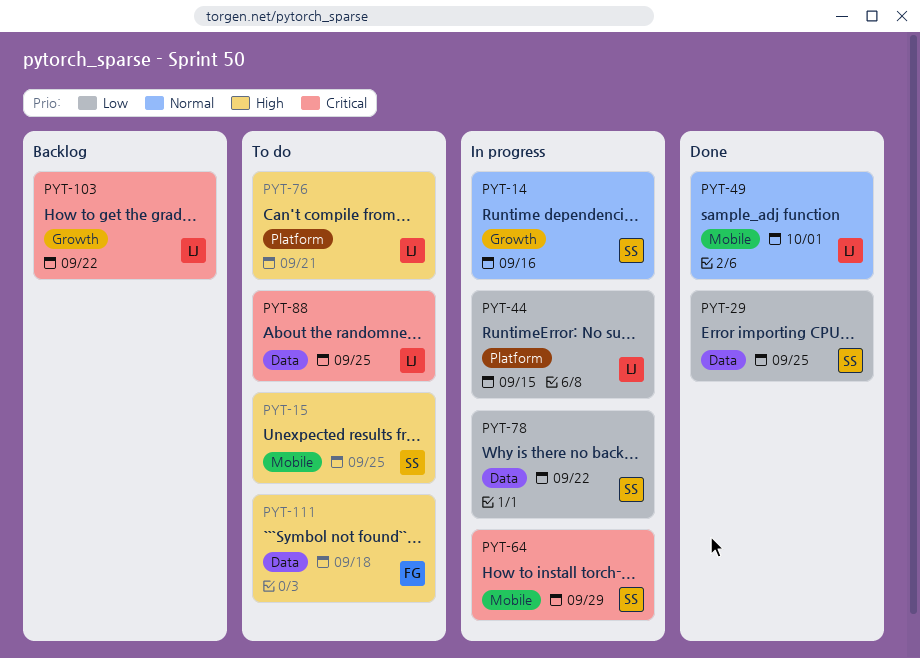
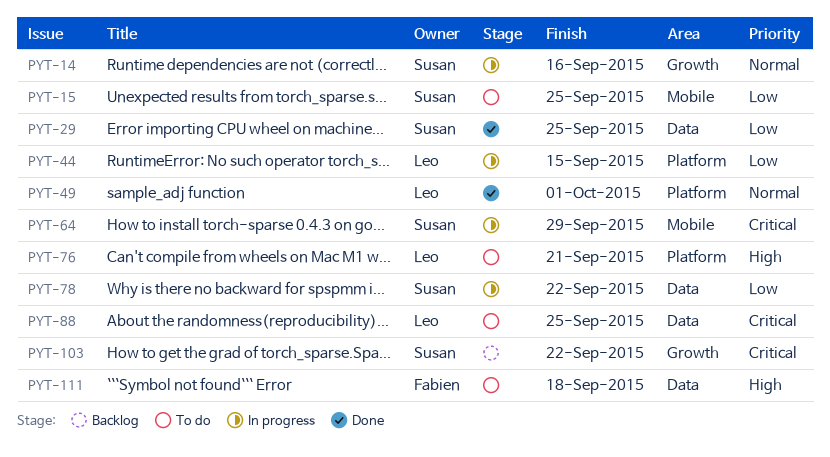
PYT-15, priority: High -> Low
PYT-49, label: Mobile -> Platform
PYT-103, owner: Leo -> Susan

